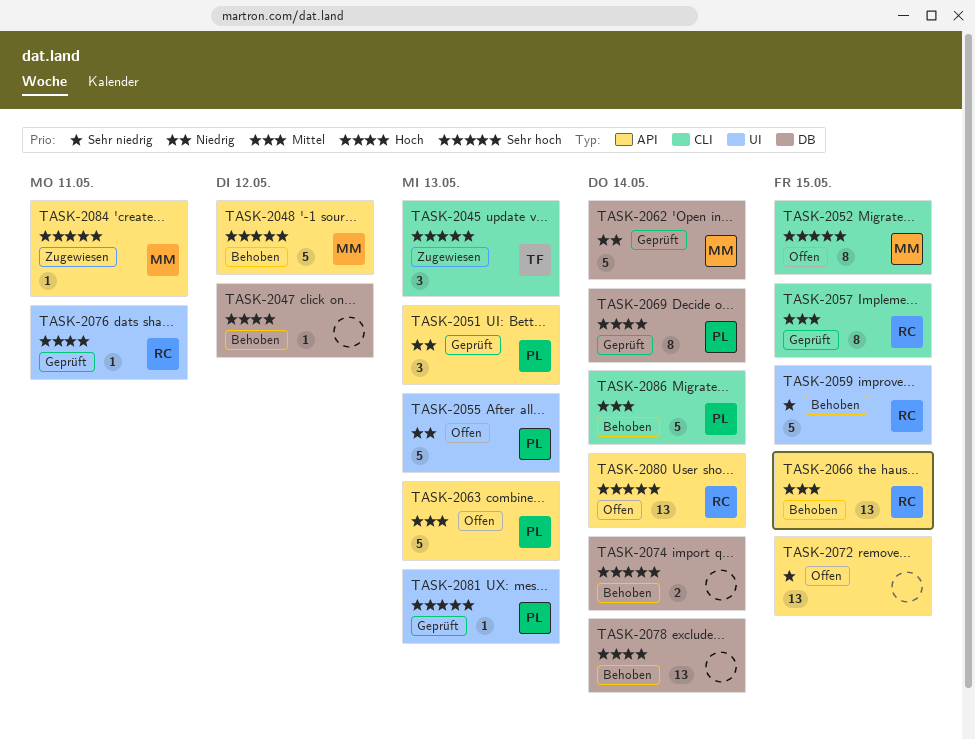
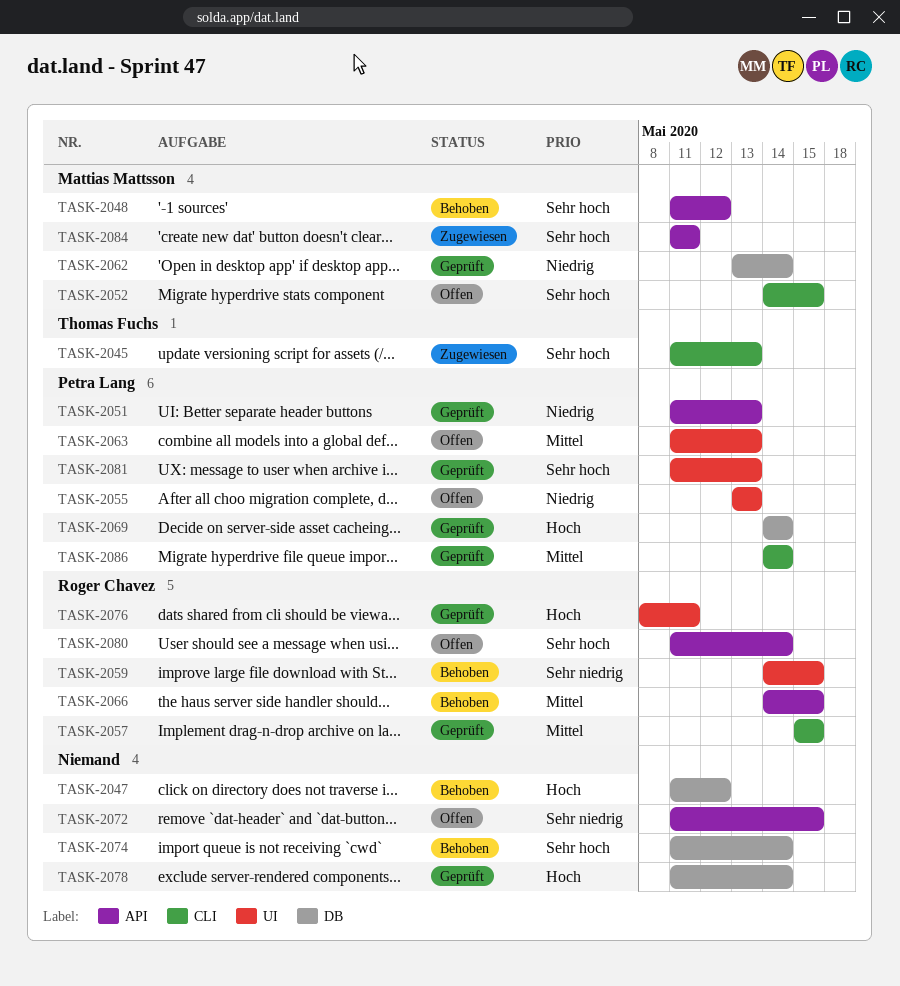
TASK-2063, label: API -> UI
TASK-2078, status: Behoben -> Geprüft
TASK-2086, status: Behoben -> Geprüft

